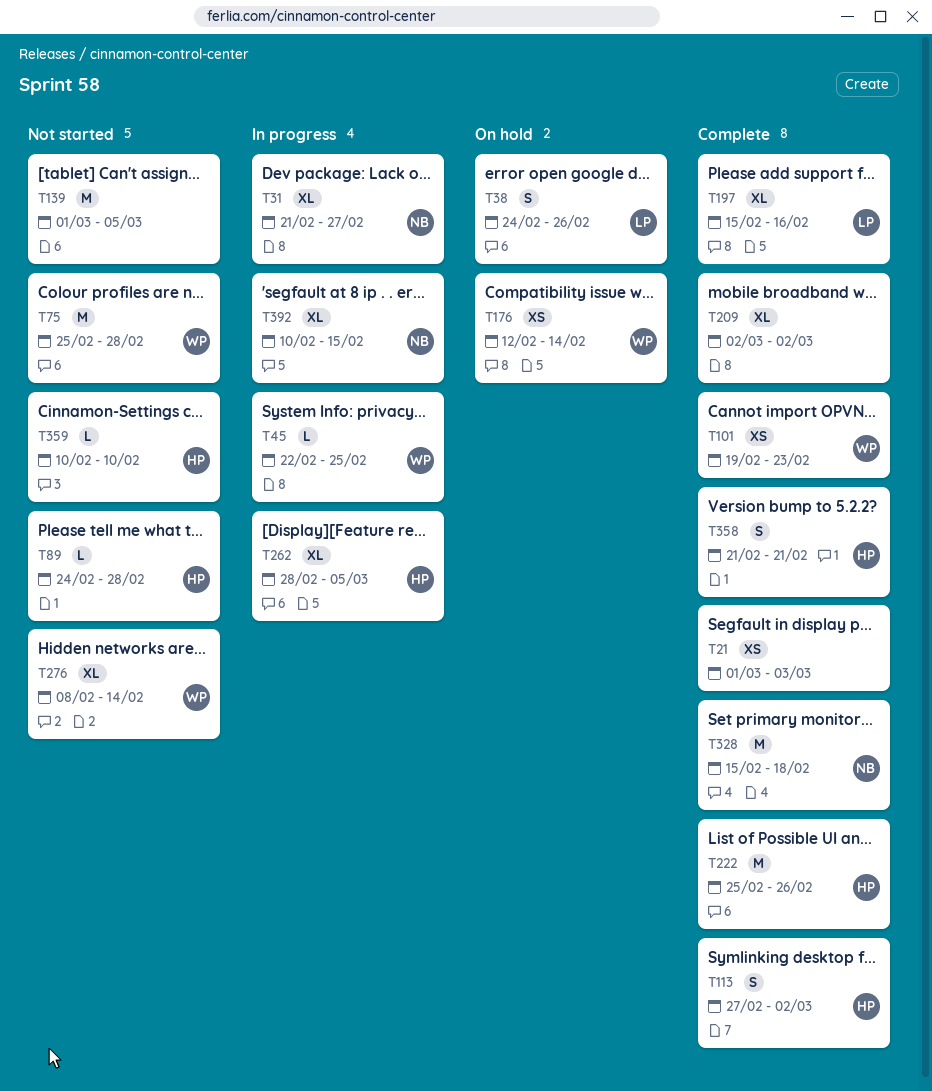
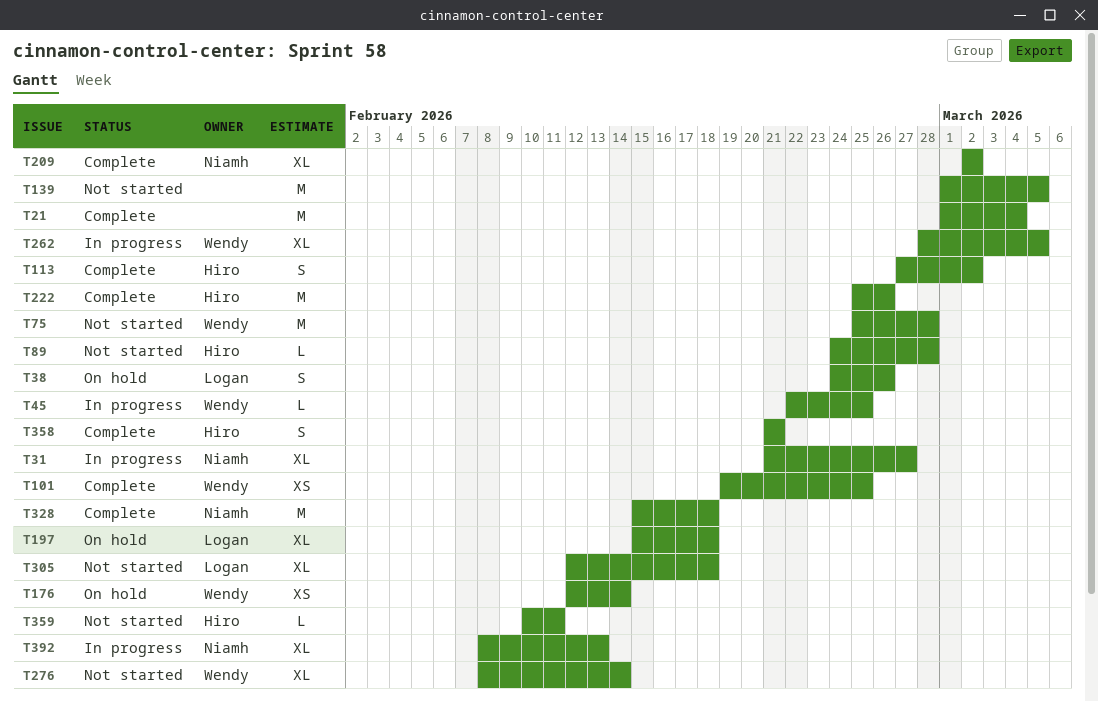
T21, estimate: XS -> M
T21, due: Mar 3 -> Mar 4
T101, due: Feb 23 -> Feb 25
T197, status: Complete -> On hold
T197, due: Feb 16 -> Feb 18
T209, owner: none -> Niamh
T262, owner: Hiro -> Wendy
T305: none -> present
T359, due: Feb 10 -> Feb 11
T392, start: Feb 10 -> Feb 8
T392, due: Feb 15 -> Feb 13

